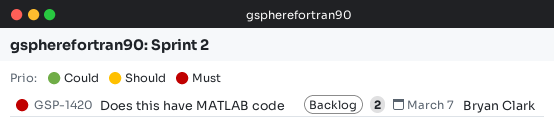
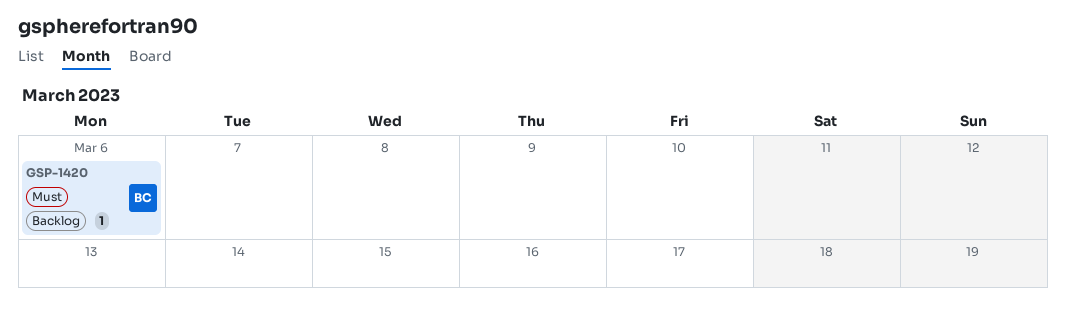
GSP-1420, estimate: 2 -> 1
GSP-1420, due: Mar 7 -> Mar 6

